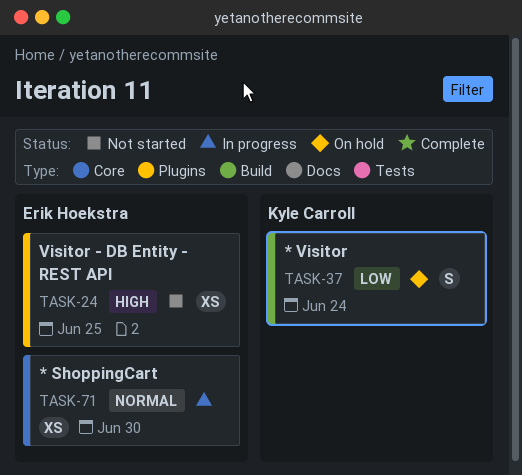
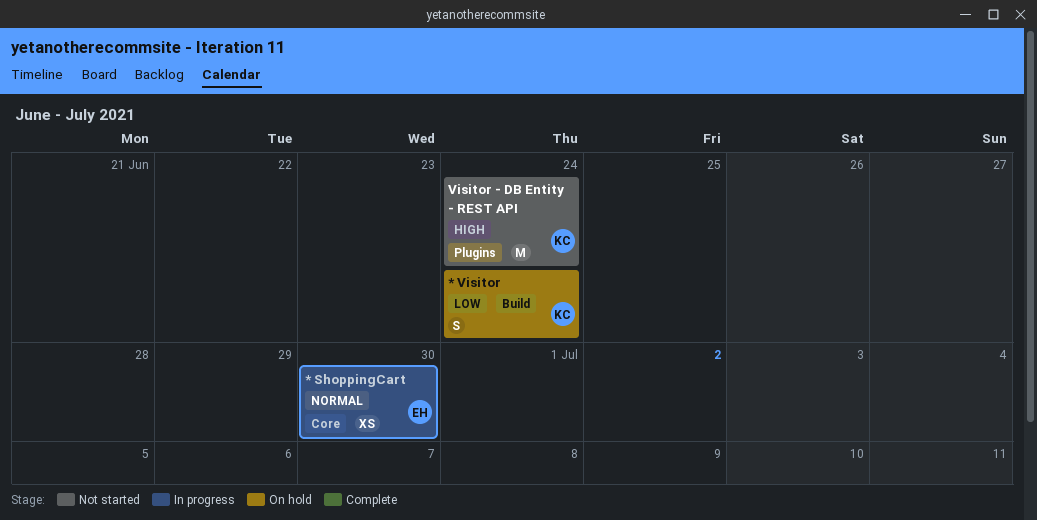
Visitor - DB Entity - REST API, owner: Erik Hoekstra -> Kyle Carroll
Visitor - DB Entity - REST API, estimate: XS -> M
Visitor - DB Entity - REST API, due: Jun 25 -> Jun 24

